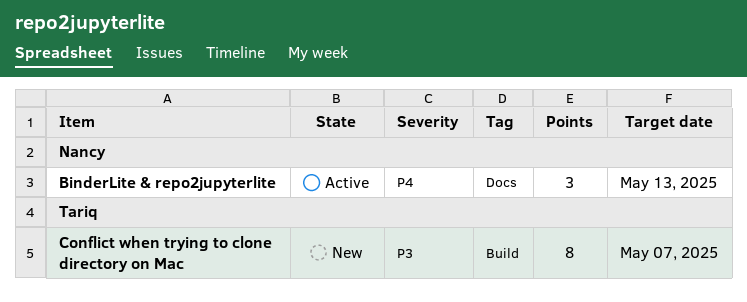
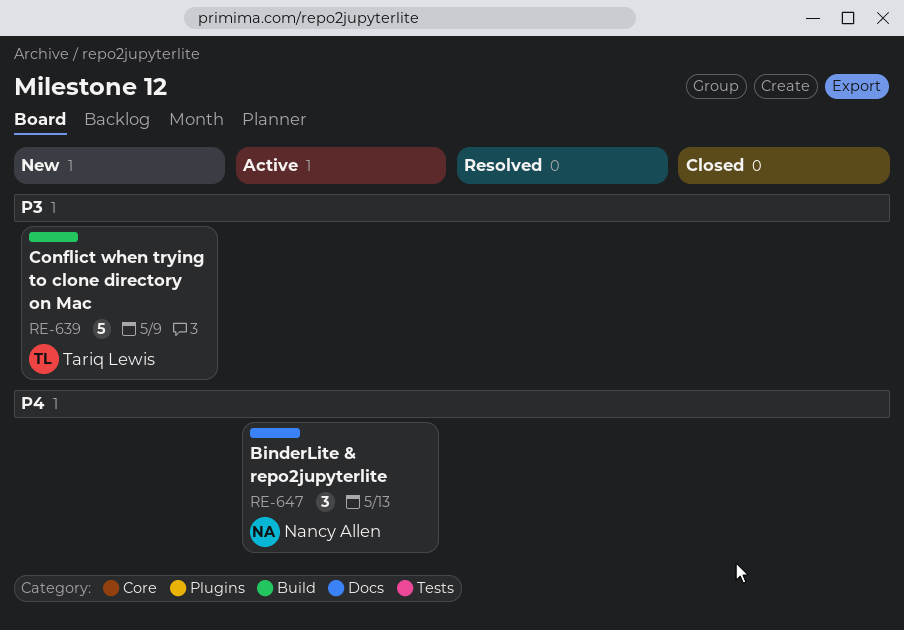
Conflict when trying to clone directory on Mac, estimate: 8 -> 5
Conflict when trying to clone directory on Mac, due: May 7 -> May 9

